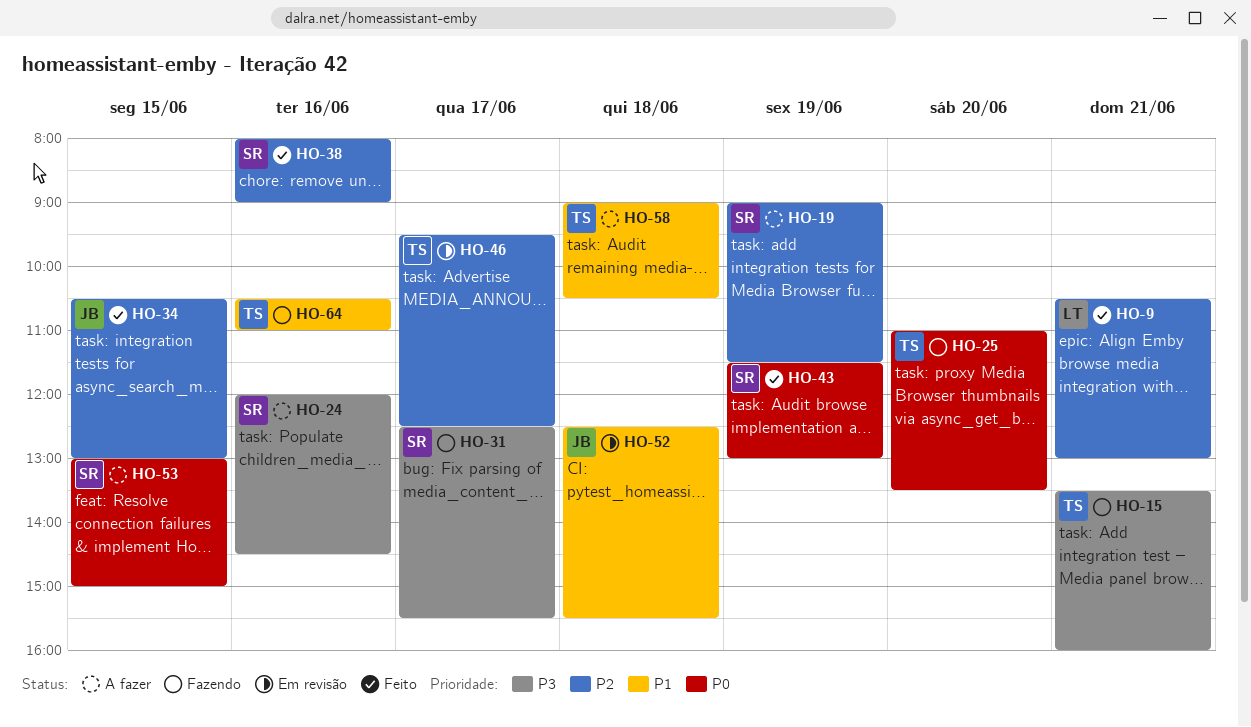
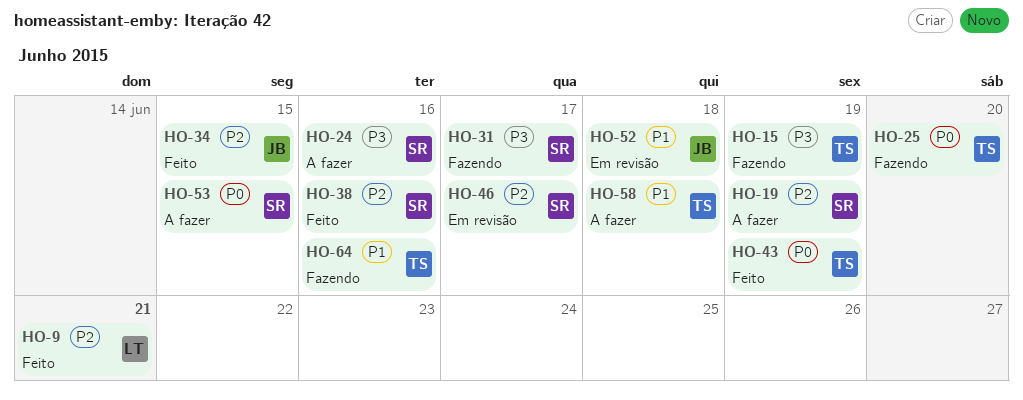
HO-15, day: Jun 21 -> Jun 19
HO-43, owner: SR -> TS
HO-46, owner: TS -> SR

